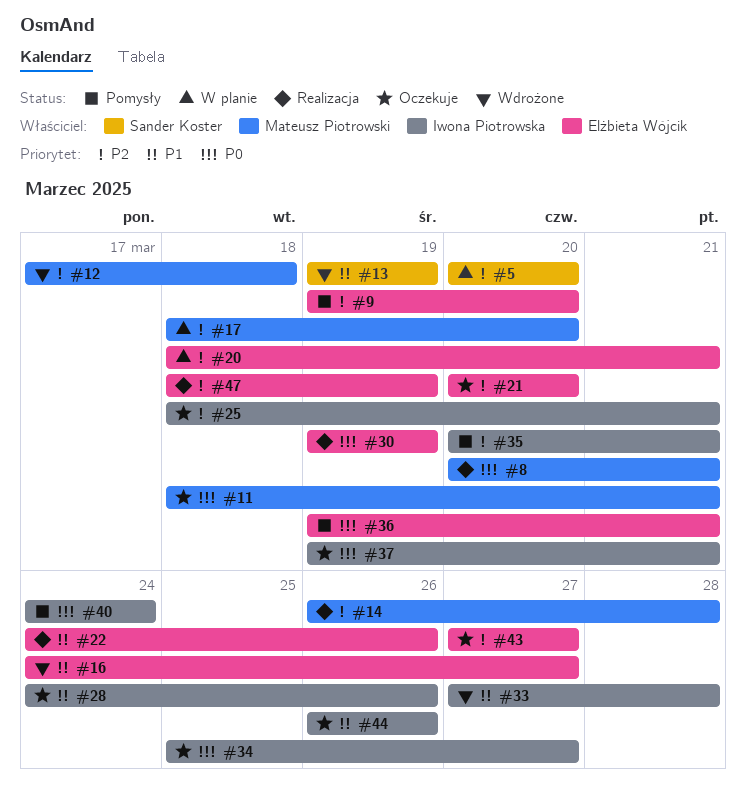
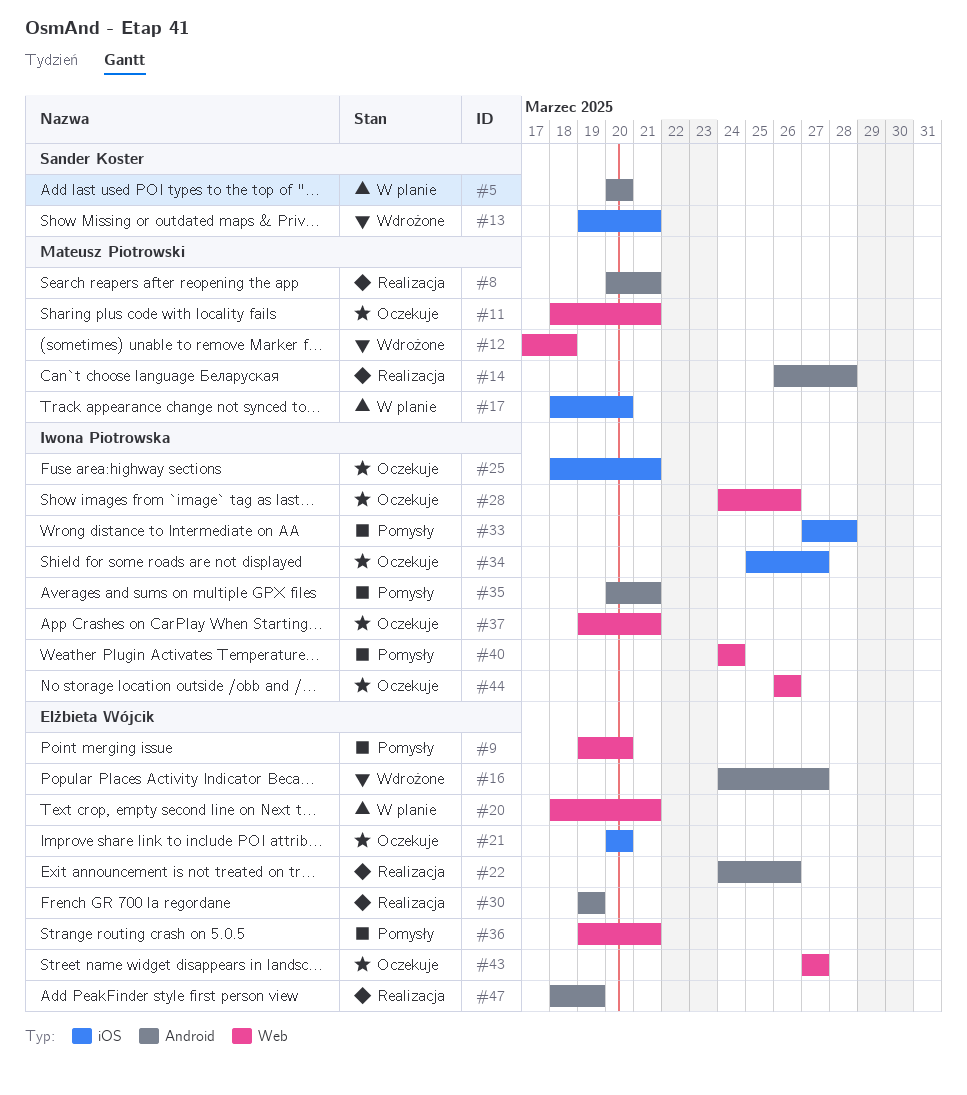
#13, due: Mar 19 -> Mar 21
#33, status: Wdrożone -> Pomysły

